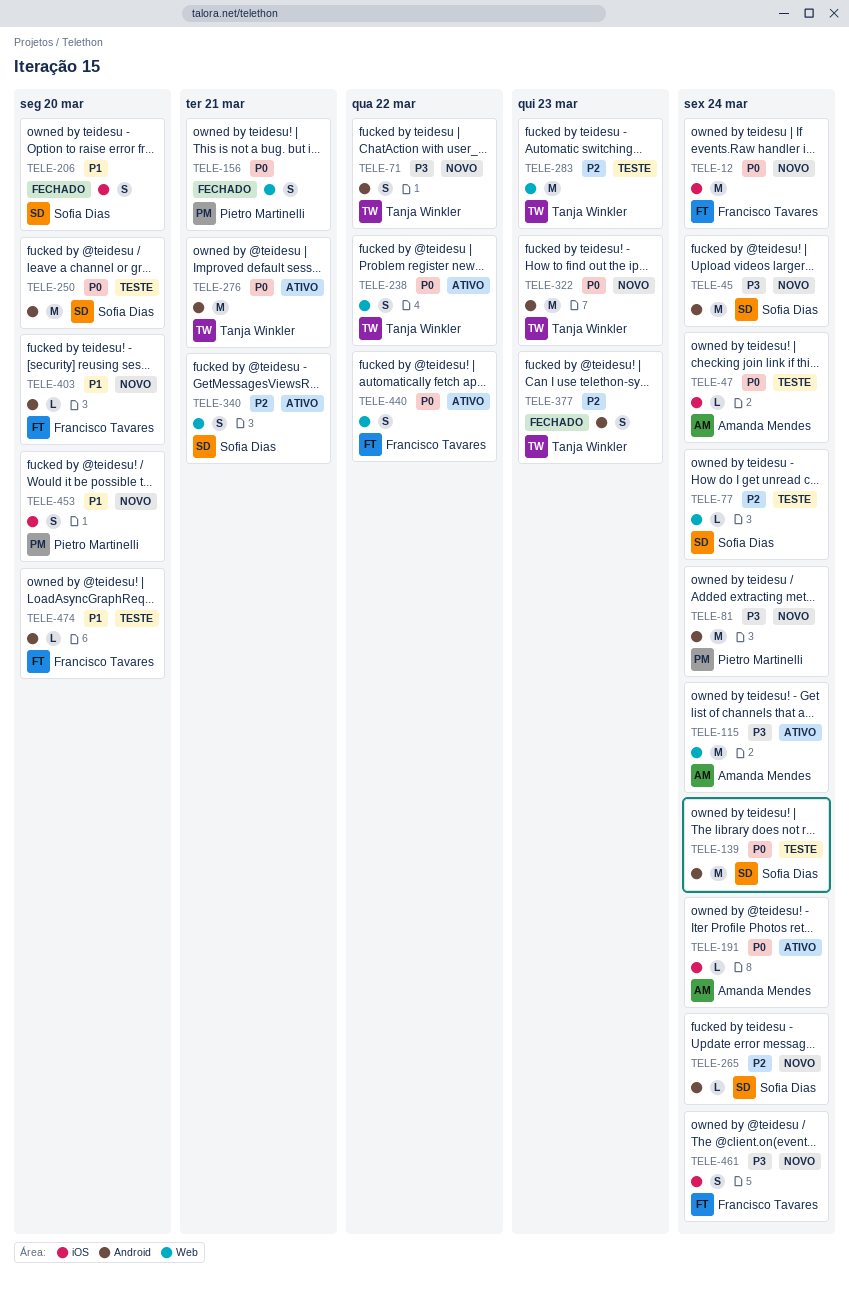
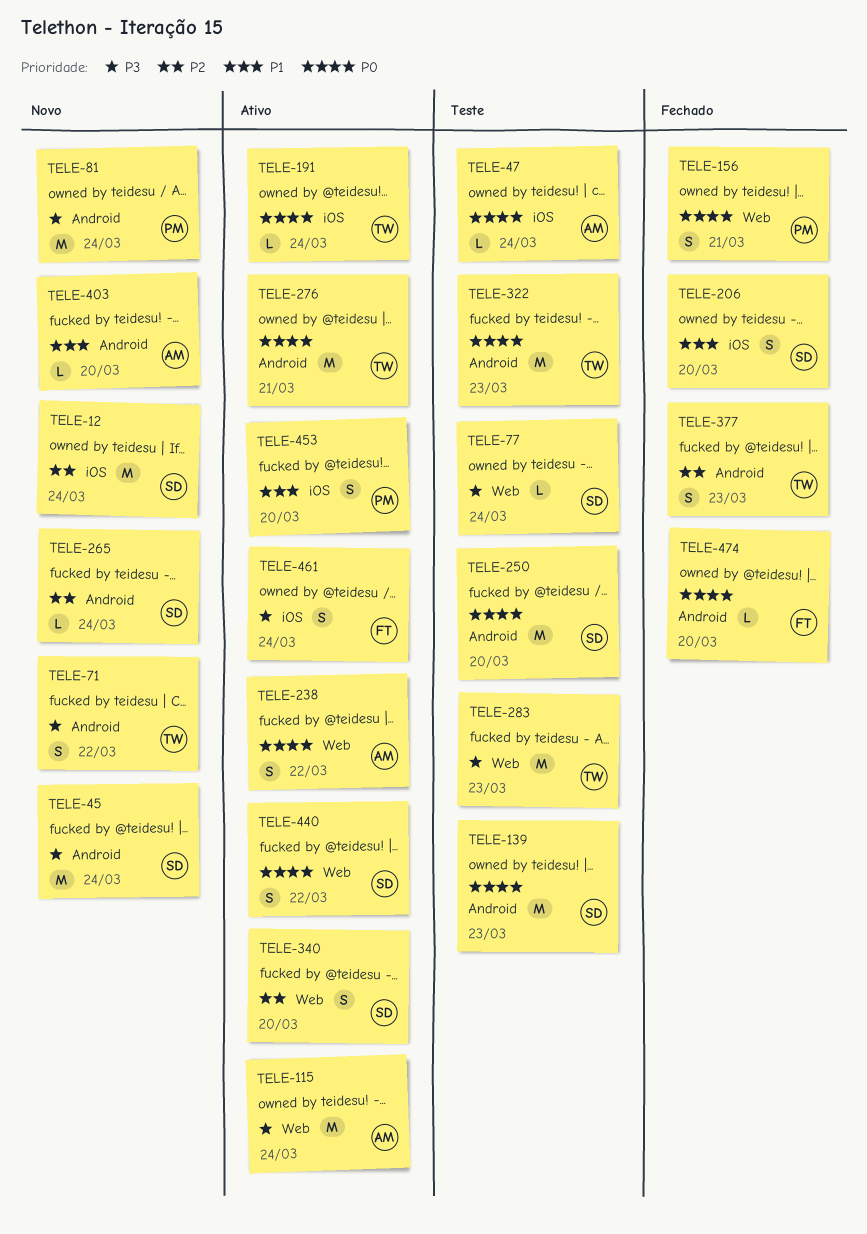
TELE-12, owner: Francisco Tavares -> Sofia Dias
TELE-12, priority: P0 -> P2
TELE-77, priority: P2 -> P3
TELE-139, due: Mar 24 -> Mar 23
TELE-191, owner: Amanda Mendes -> Tanja Winkler
TELE-238, owner: Tanja Winkler -> Amanda Mendes
TELE-283, priority: P2 -> P3
TELE-322, status: Novo -> Teste
TELE-340, due: Mar 21 -> Mar 20
TELE-403, owner: Francisco Tavares -> Amanda Mendes
TELE-440, owner: Francisco Tavares -> Sofia Dias
TELE-453, status: Novo -> Ativo
TELE-461, status: Novo -> Ativo
TELE-474, status: Teste -> Fechado
TELE-474, priority: P1 -> P0

